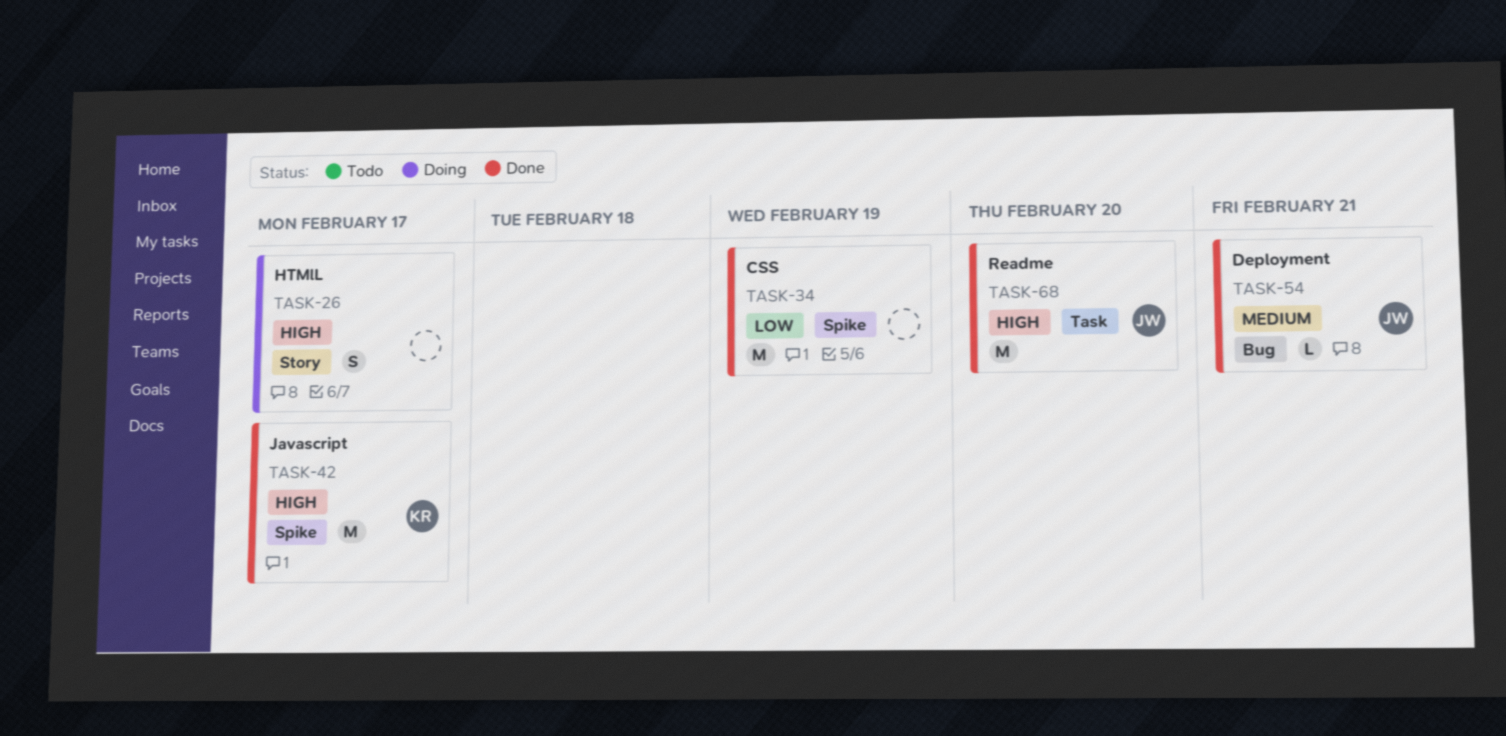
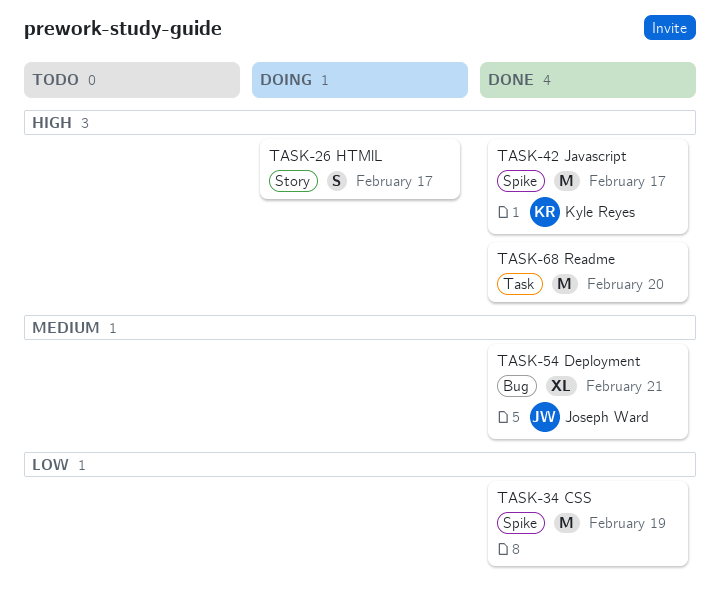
TASK-54, estimate: L -> XL
TASK-68, owner: Joseph Ward -> none

